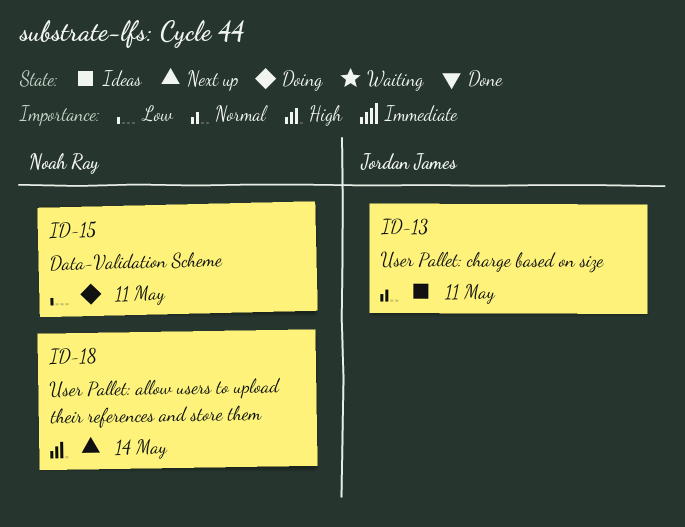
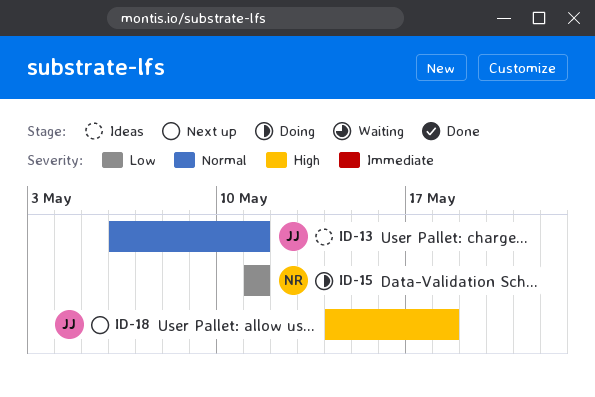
ID-18, owner: Noah Ray -> Jordan James
ID-18, due: May 14 -> May 18

